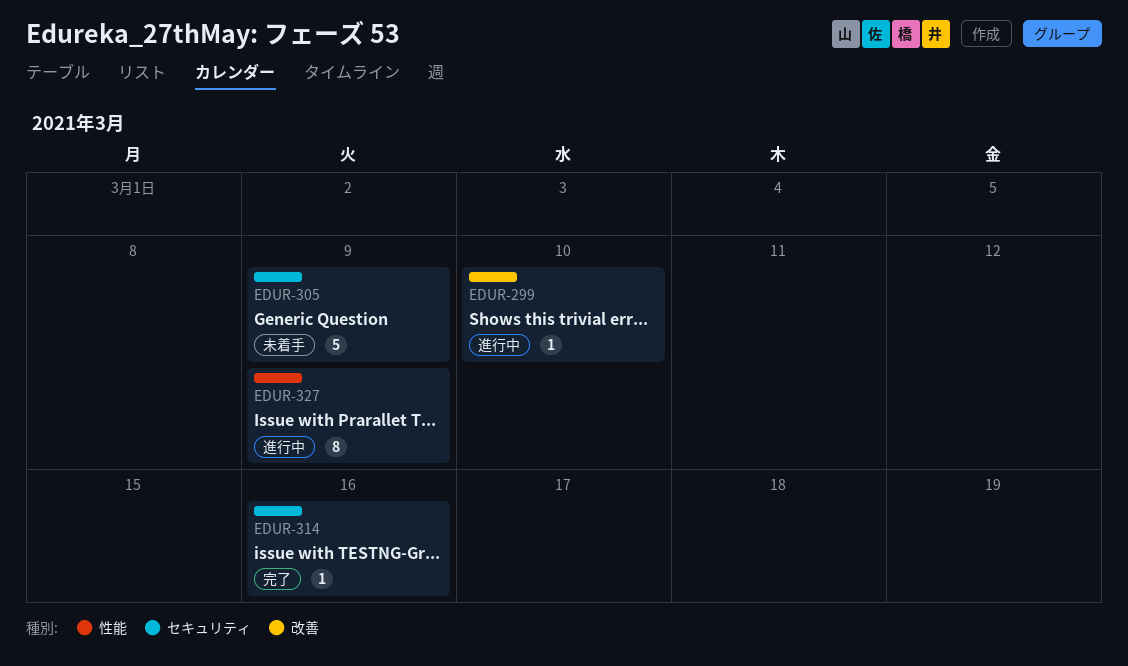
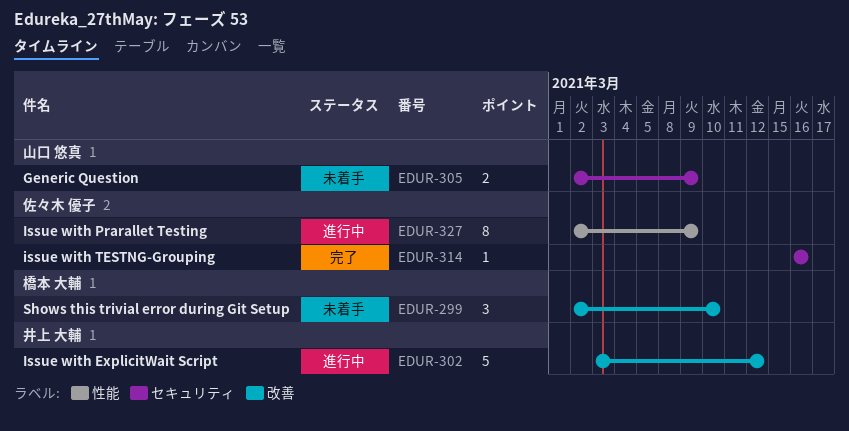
EDUR-299, status: 進行中 -> 未着手
EDUR-299, estimate: 1 -> 3
EDUR-302: none -> present
EDUR-305, estimate: 5 -> 2

